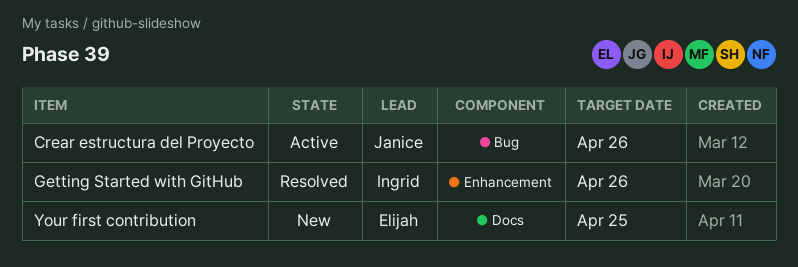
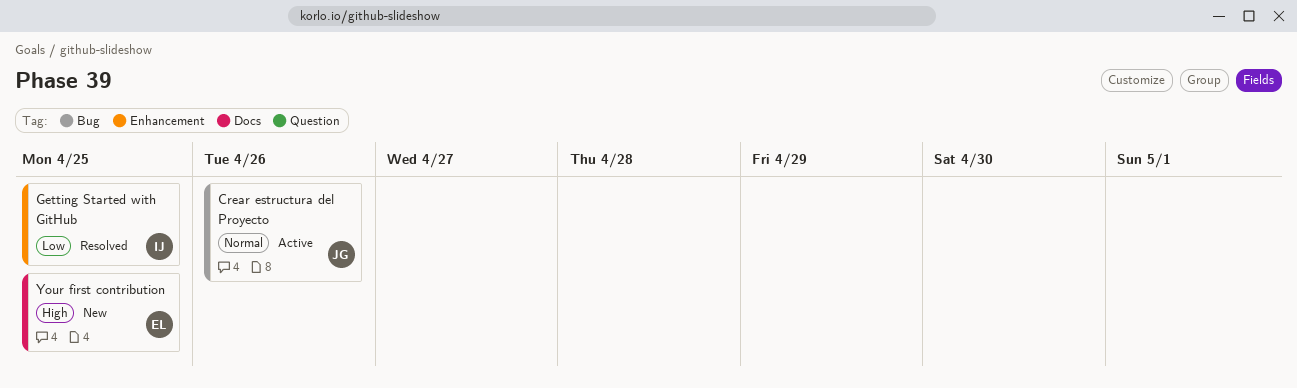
Getting Started with GitHub, due: Apr 26 -> Apr 25

